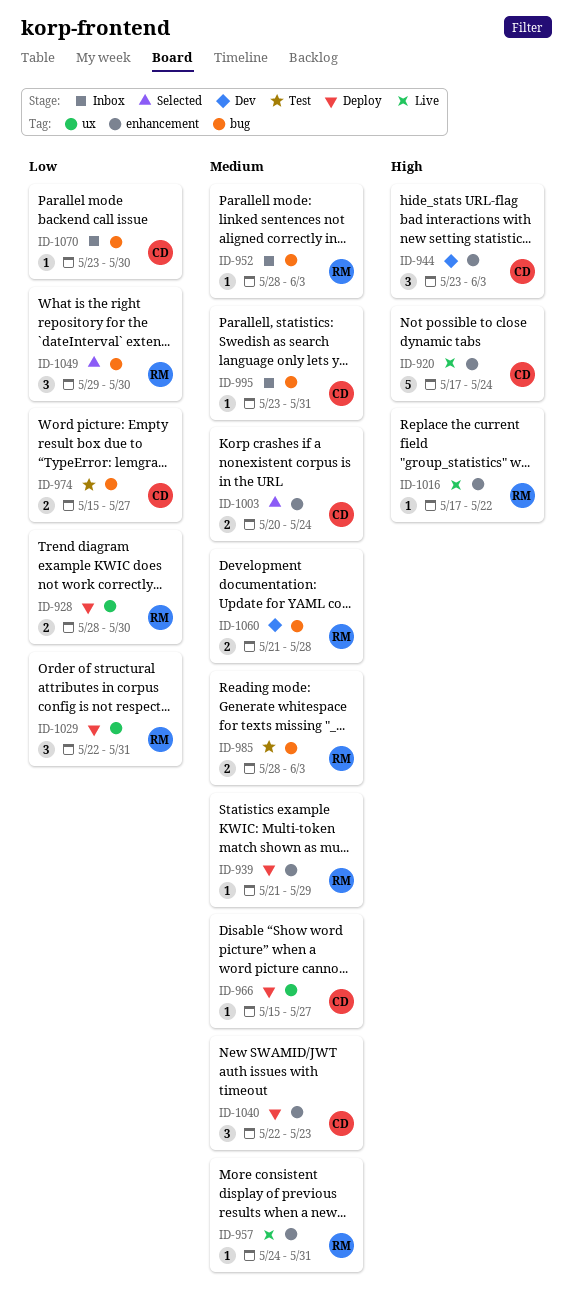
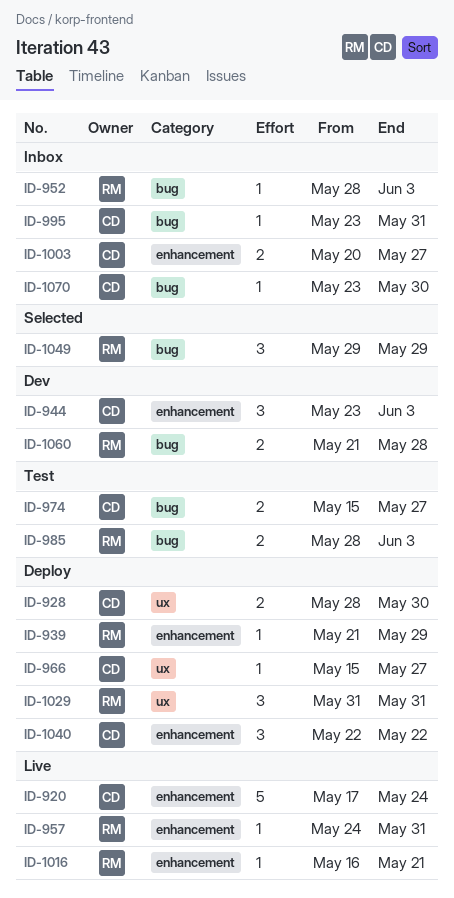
ID-928, owner: RM -> CD
ID-1003, status: Selected -> Inbox
ID-1003, due: May 24 -> May 27
ID-1016, start: May 17 -> May 16
ID-1016, due: May 22 -> May 21
ID-1029, start: May 22 -> May 31
ID-1040, due: May 23 -> May 22
ID-1049, due: May 30 -> May 29

